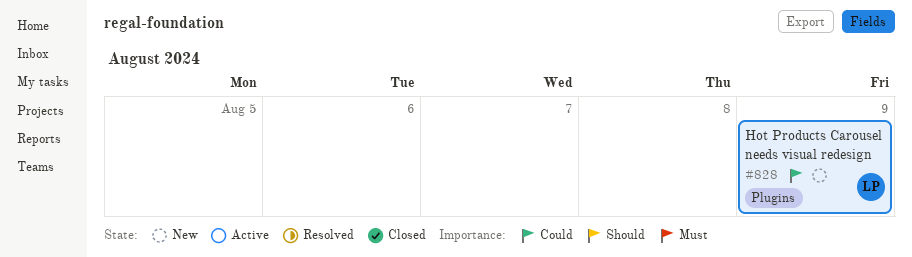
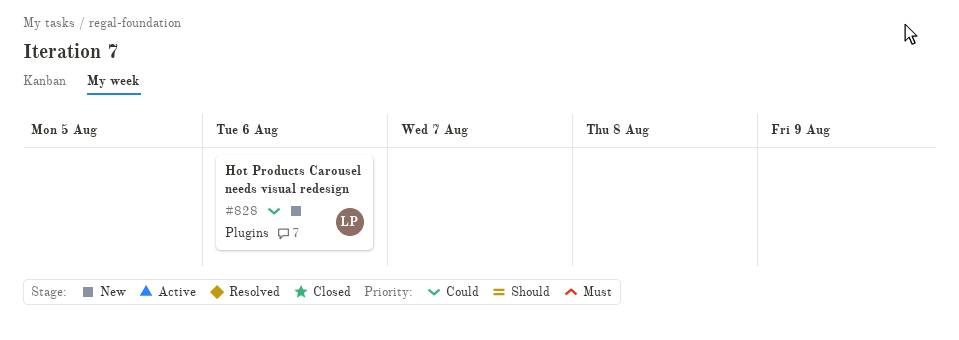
#828, due: Aug 9 -> Aug 6

